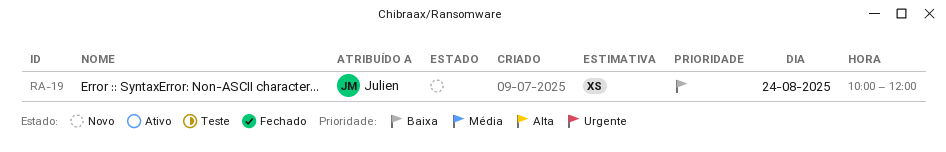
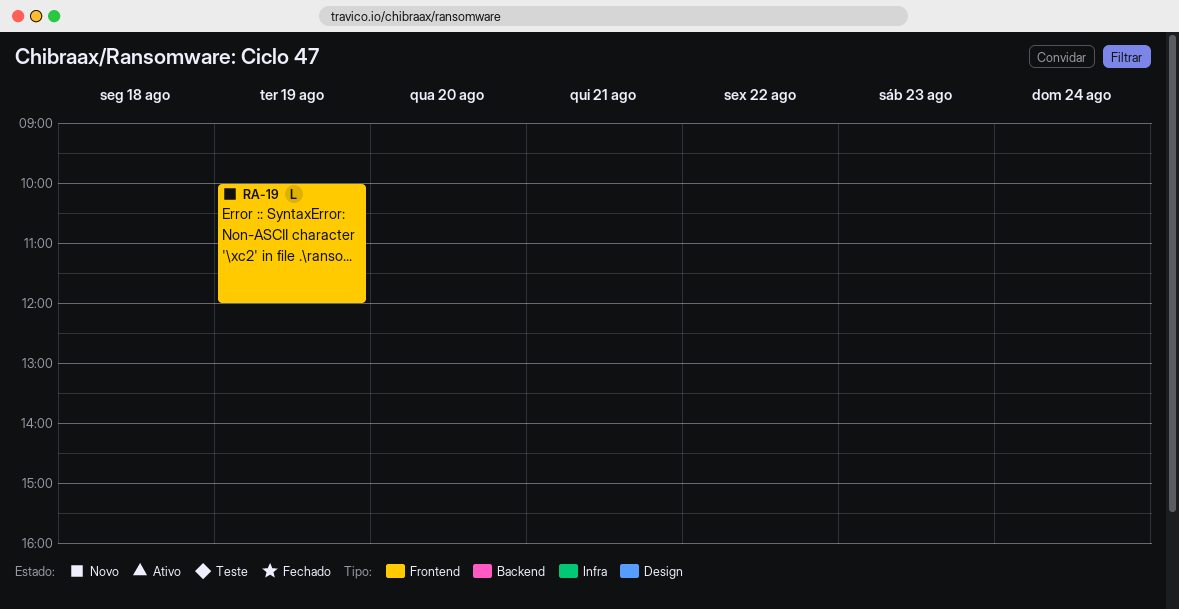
RA-19, estimate: XS -> L
RA-19, day: Aug 24 -> Aug 19

